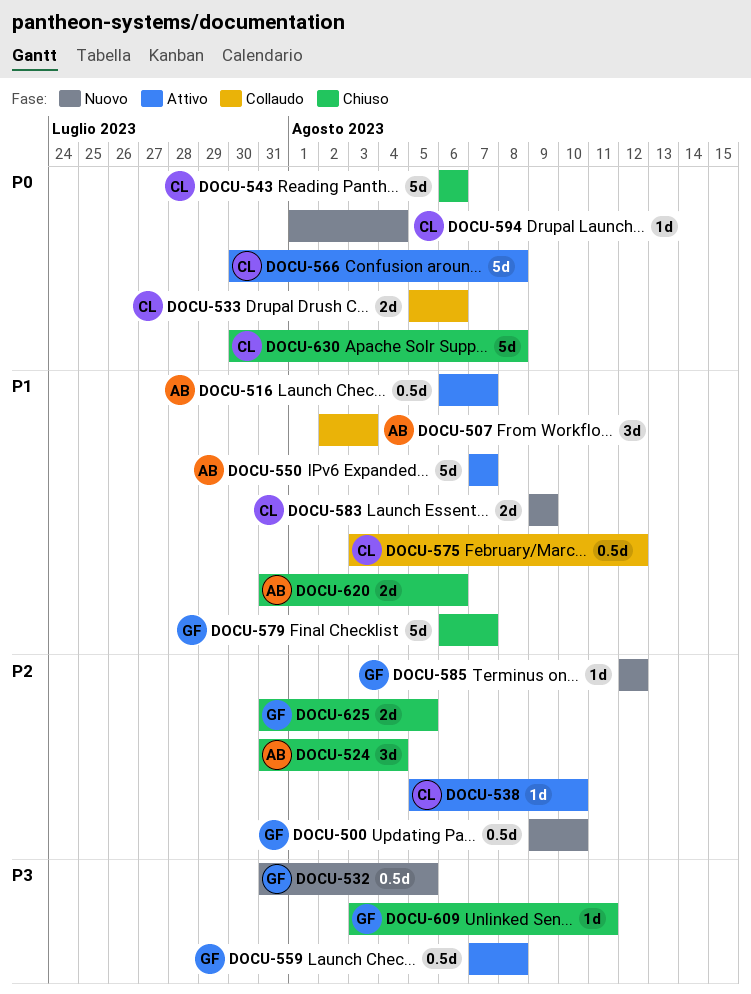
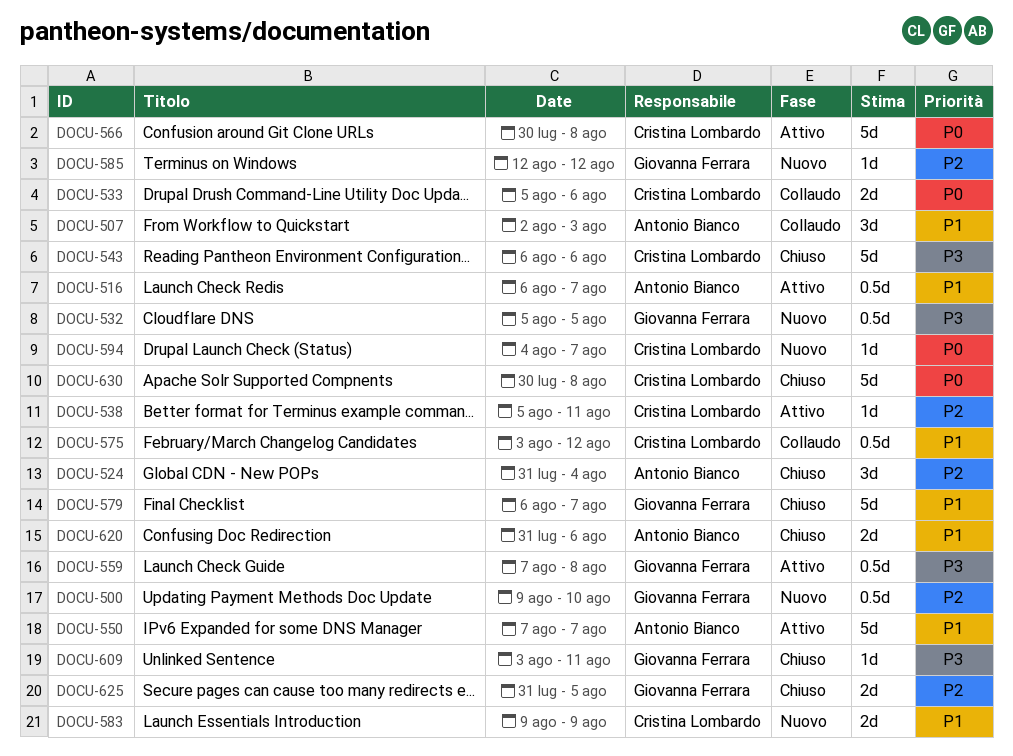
DOCU-532, start: Jul 31 -> Aug 5
DOCU-538, due: Aug 10 -> Aug 11
DOCU-543, priority: P0 -> P3
DOCU-594, start: Aug 1 -> Aug 4
DOCU-594, due: Aug 4 -> Aug 7

